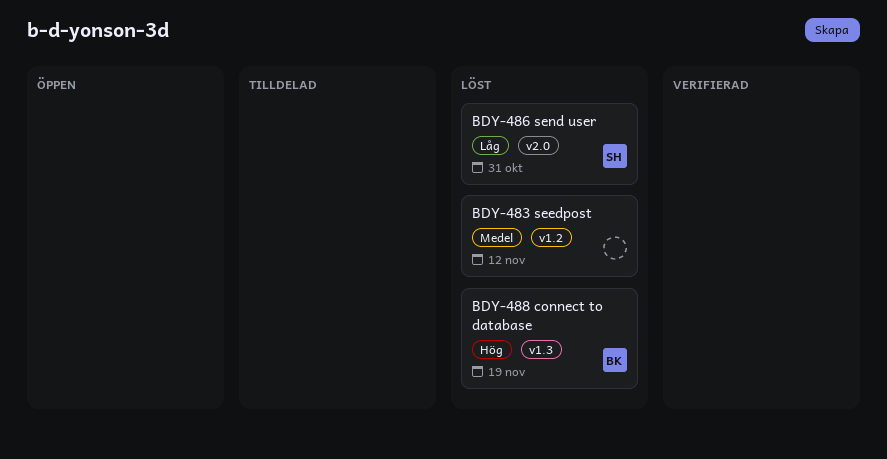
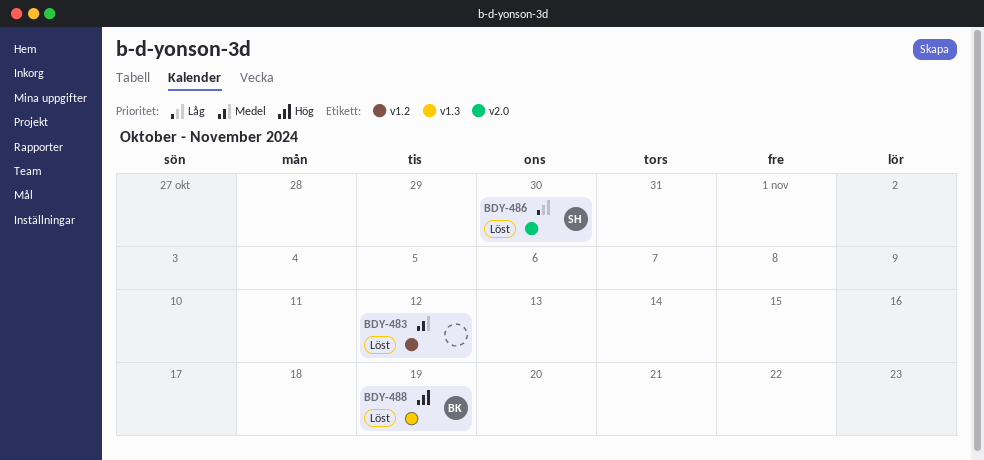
BDY-486, due: Oct 31 -> Oct 30

